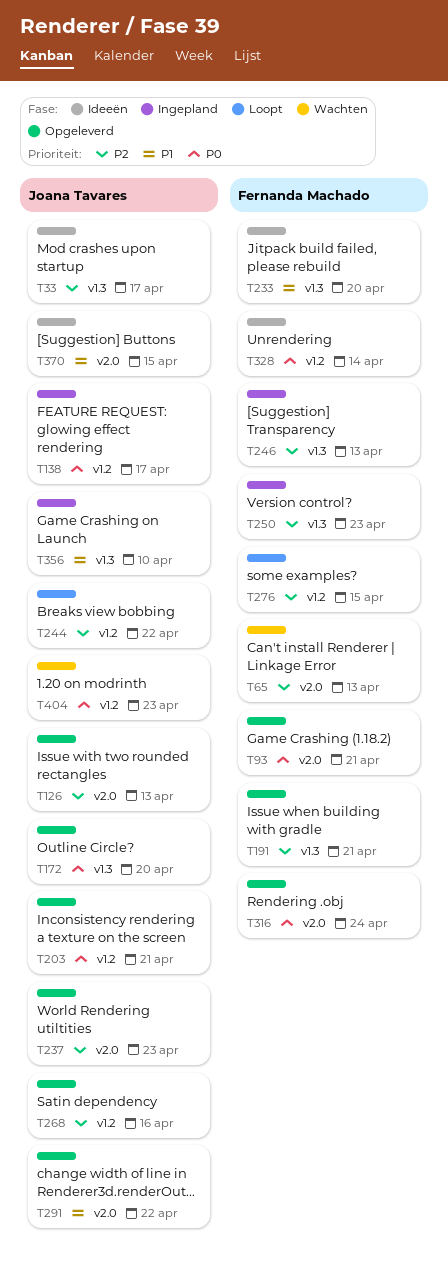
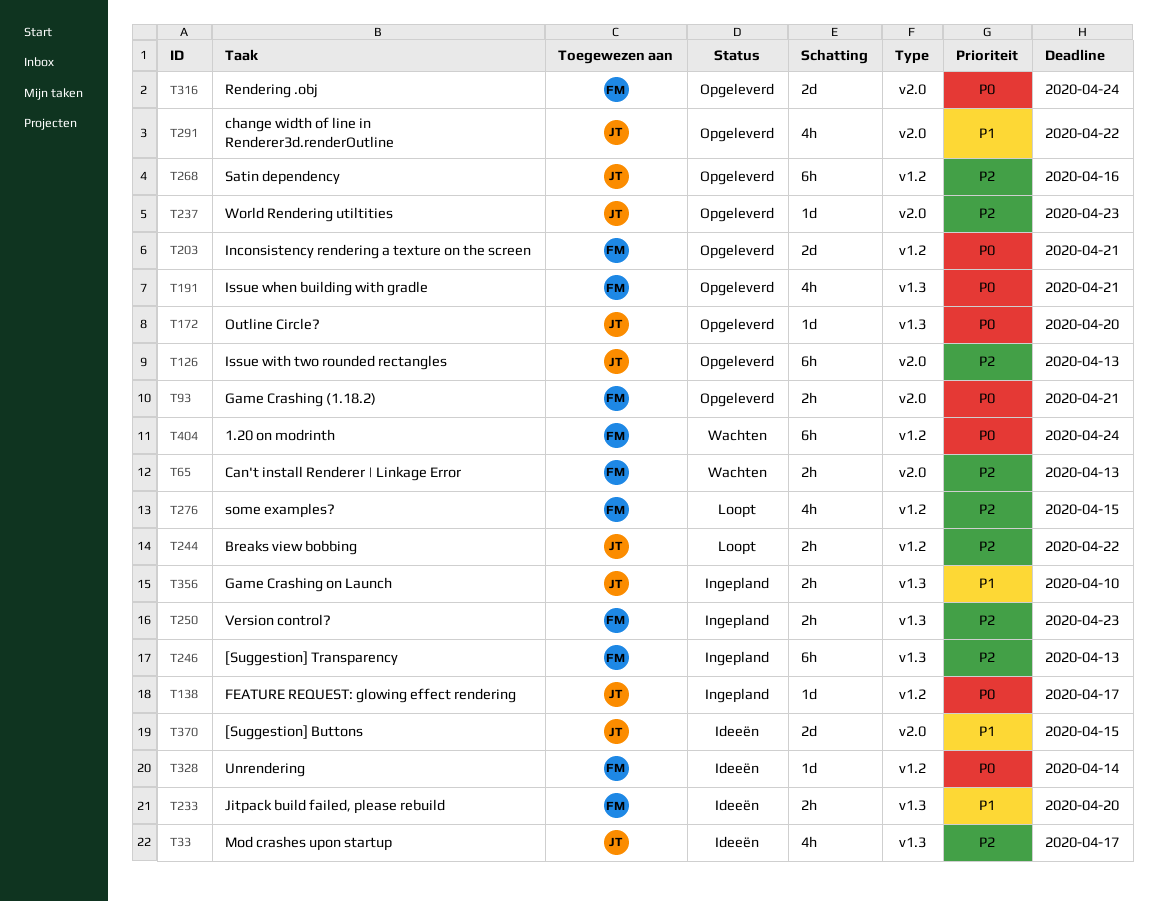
T191, priority: P2 -> P0
T203, owner: Joana Tavares -> Fernanda Machado
T404, owner: Joana Tavares -> Fernanda Machado
T404, due: Apr 23 -> Apr 24

